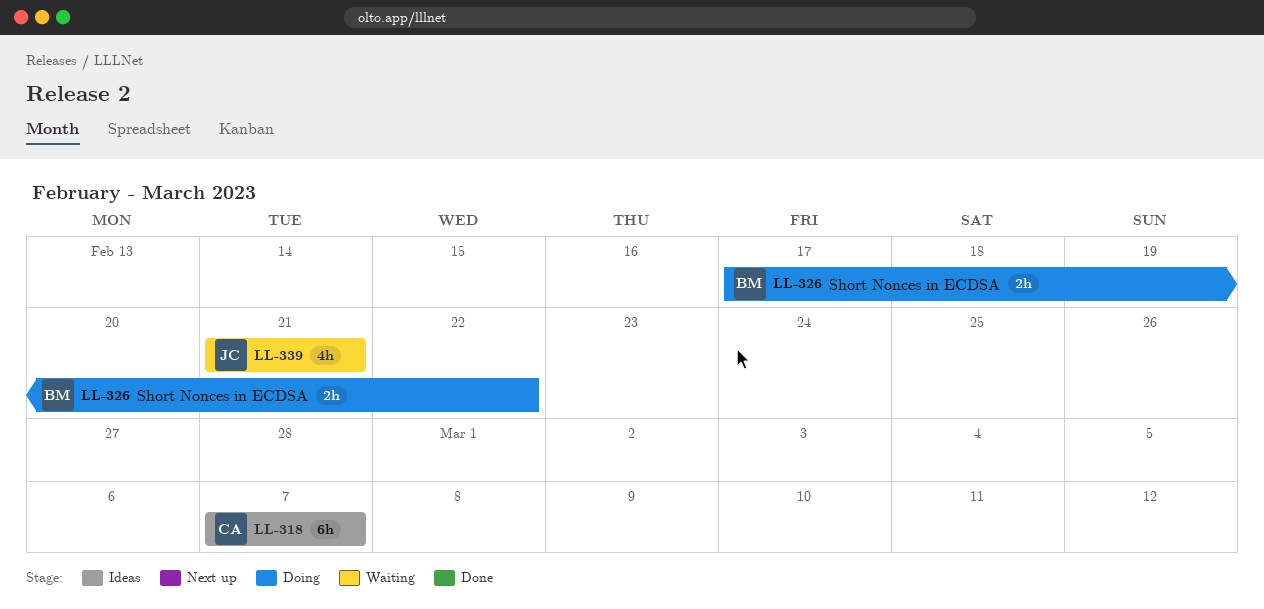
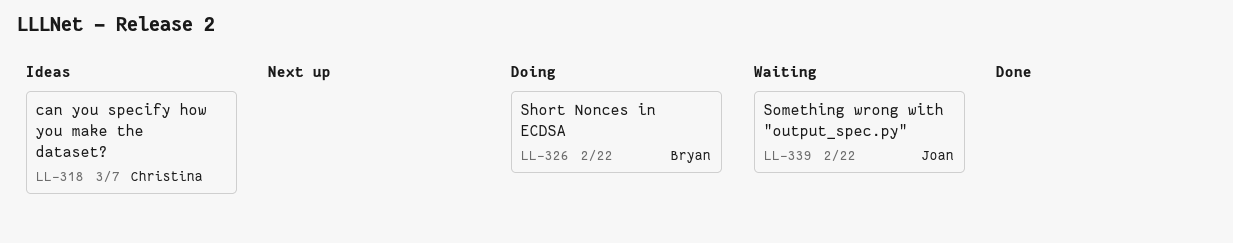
LL-339, due: Feb 21 -> Feb 22

